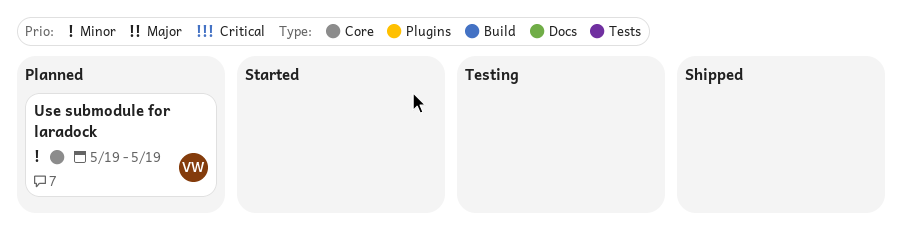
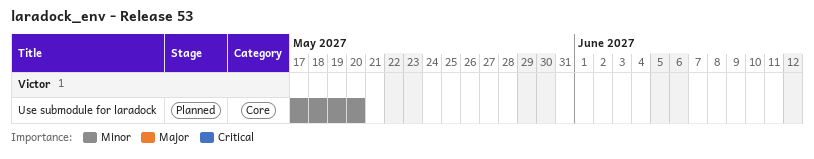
Use submodule for laradock, start: May 19 -> May 17
Use submodule for laradock, due: May 19 -> May 20

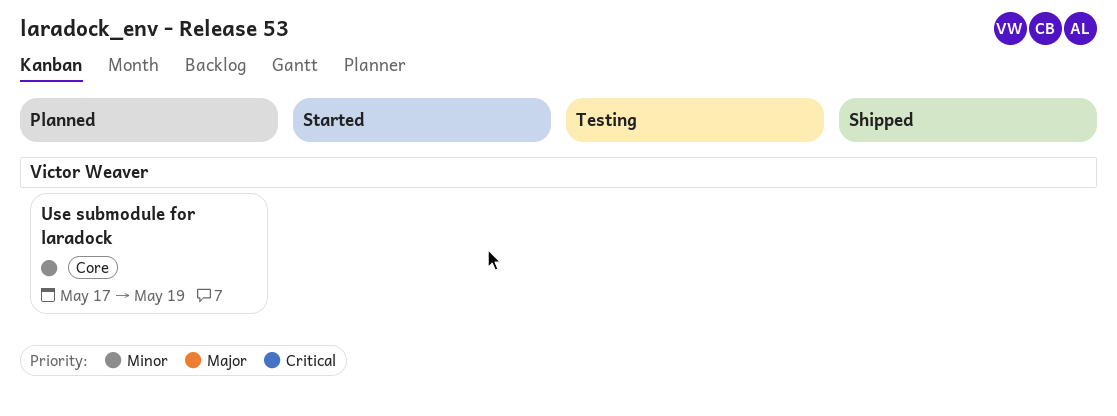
Use submodule for laradock, due: May 20 -> May 19

